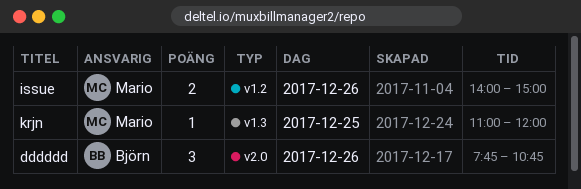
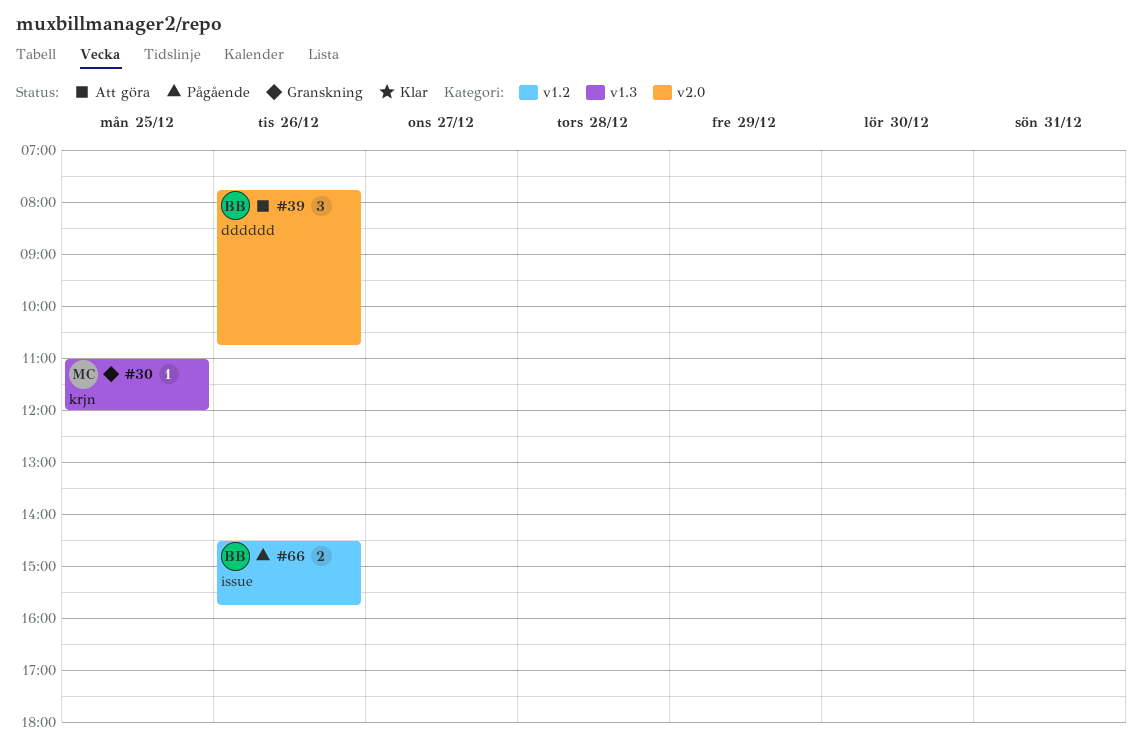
issue, owner: Mario -> Björn
issue, begins: 14:00 -> 14:30
issue, ends: 15:00 -> 15:45

